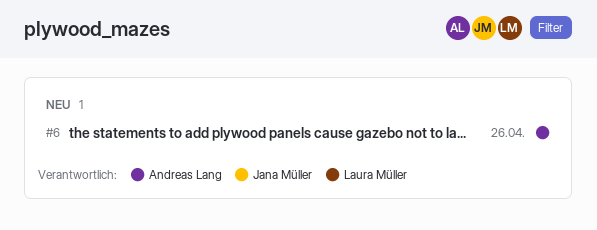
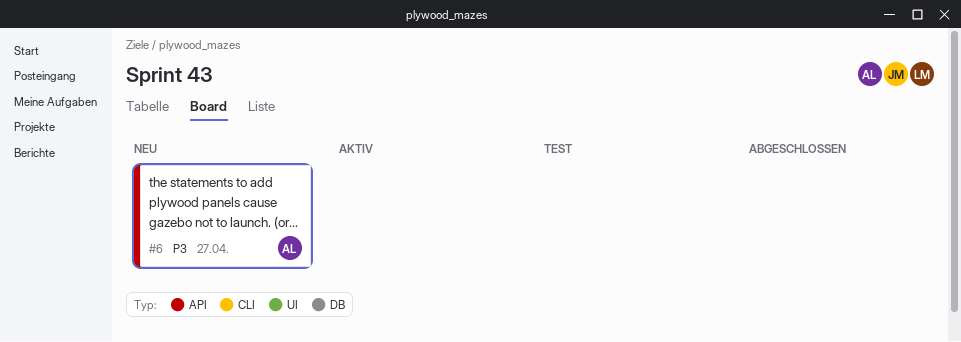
#6, due: Apr 26 -> Apr 27

